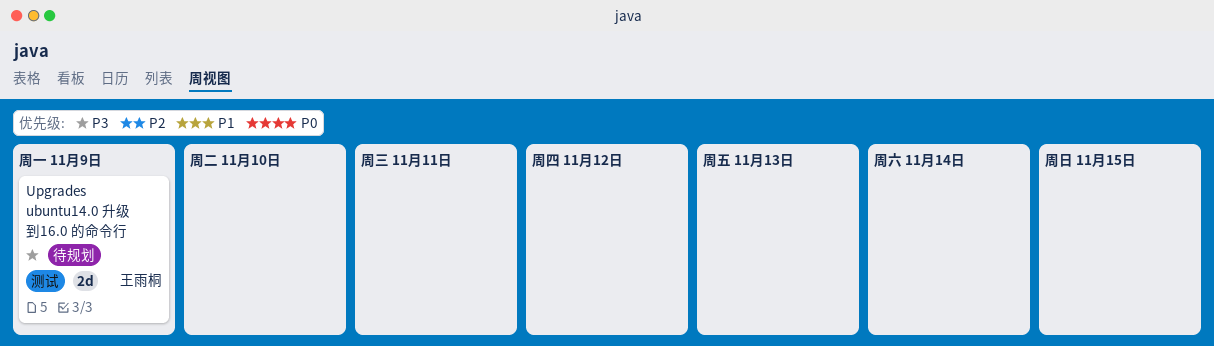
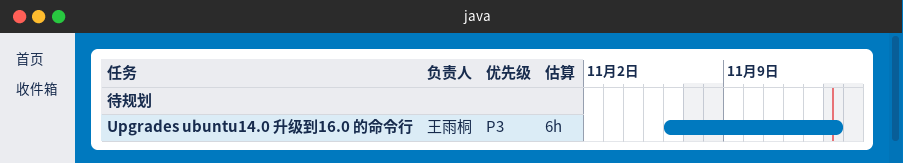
Upgrades ubuntu14.0 升级到16.0 的命令行, estimate: 2d -> 6h
Upgrades ubuntu14.0 升级到16.0 的命令行, due: Nov 9 -> Nov 14

